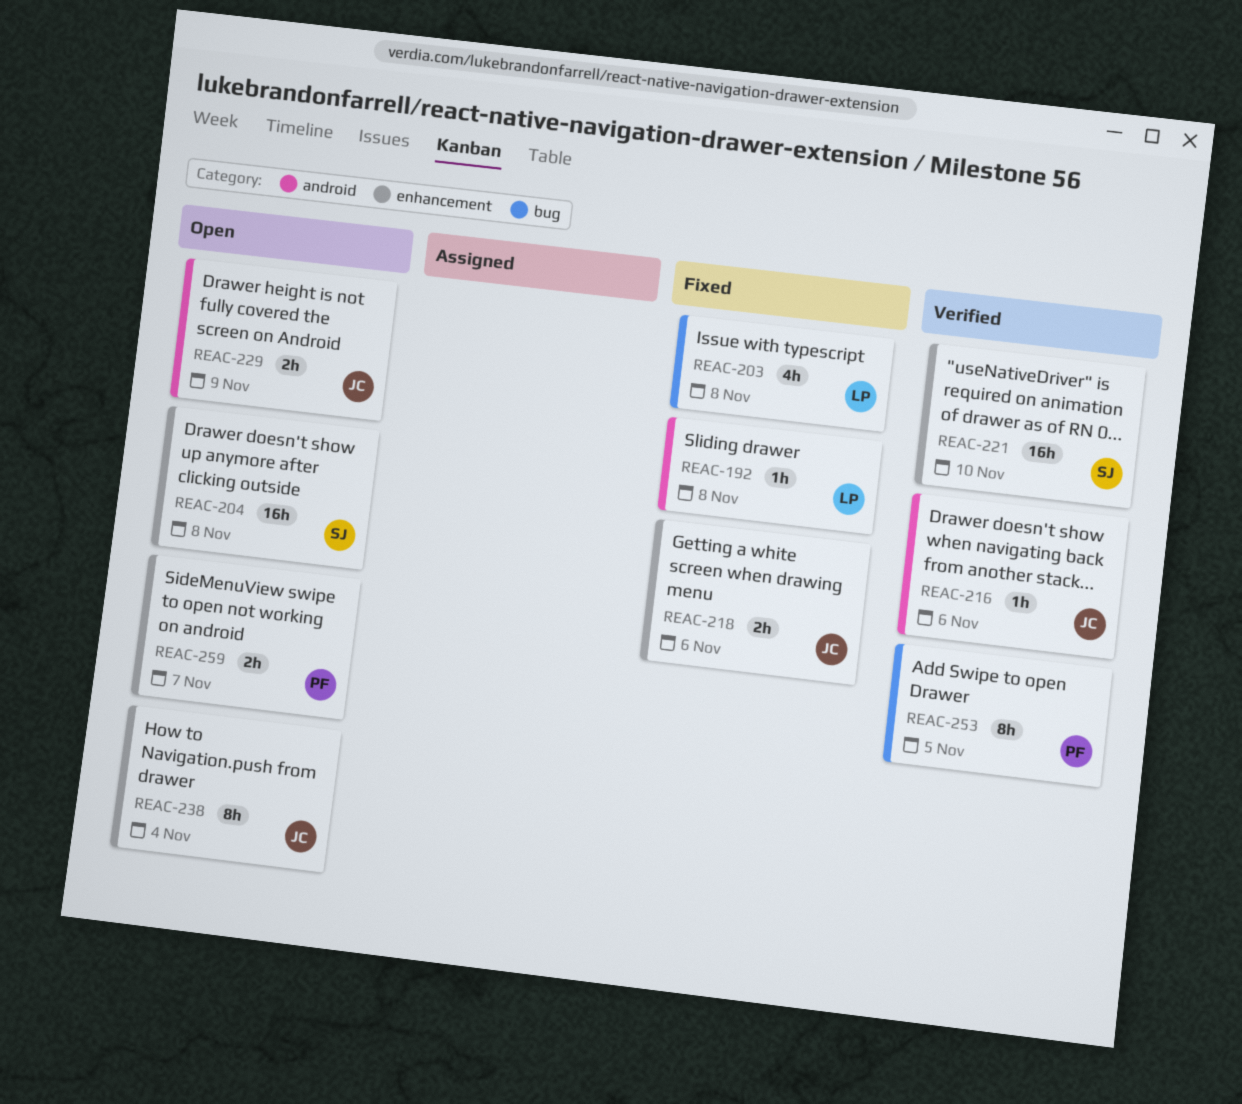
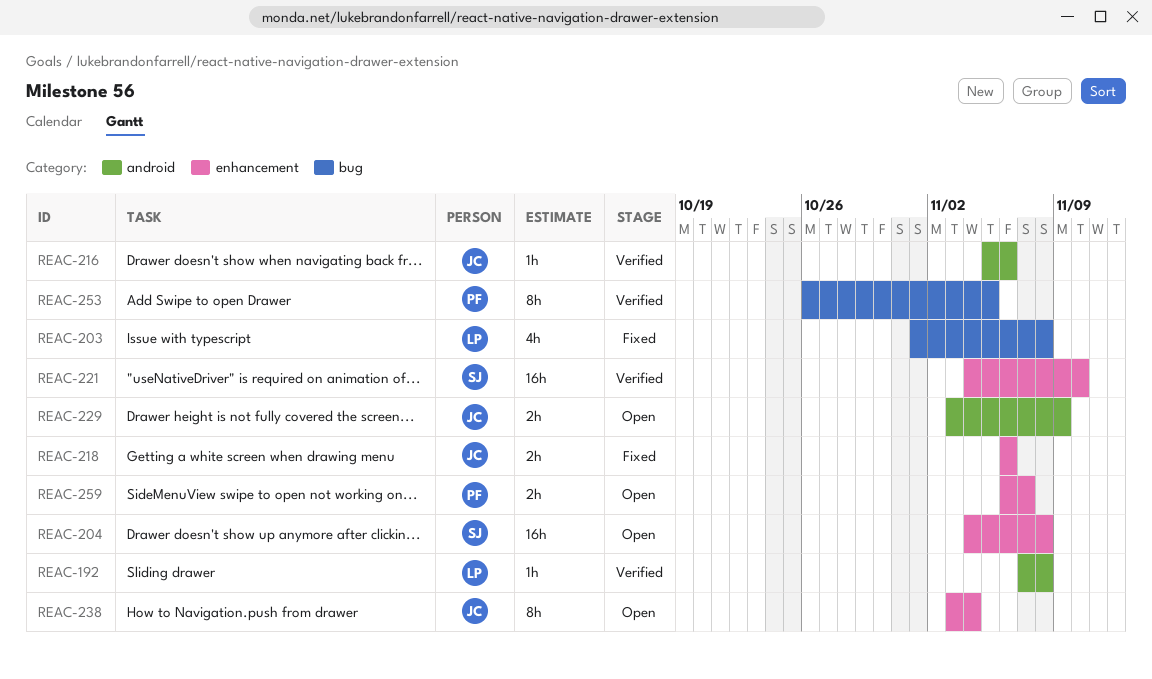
REAC-192, status: Fixed -> Verified

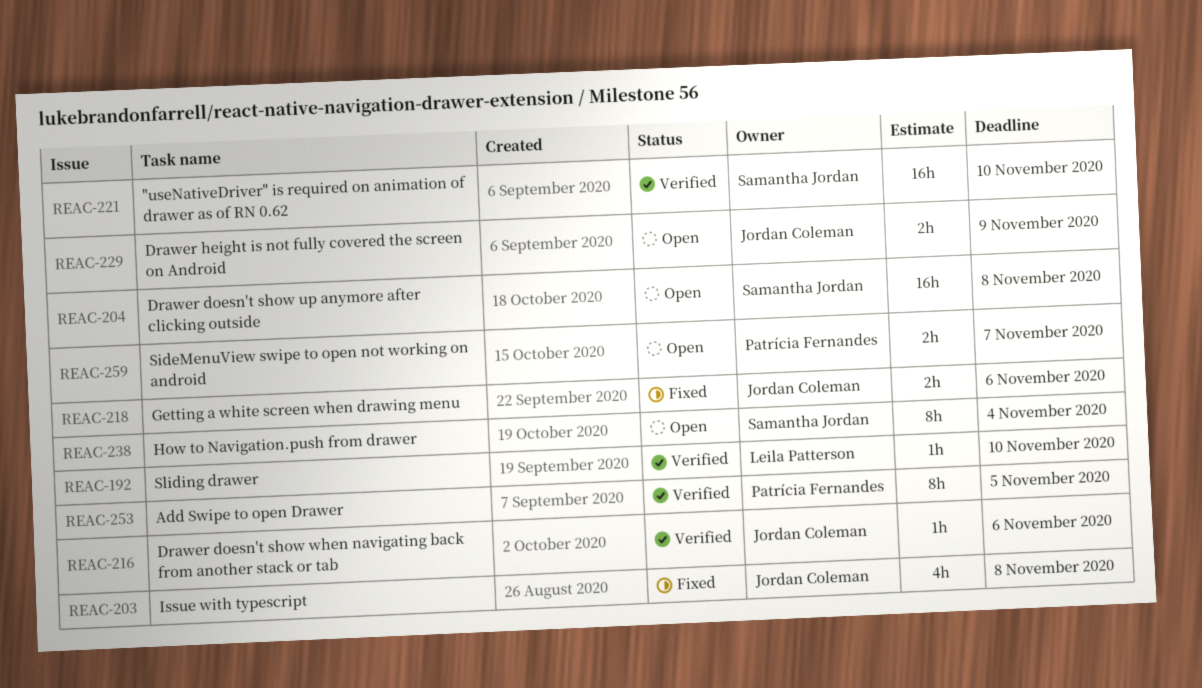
REAC-192, due: Nov 8 -> Nov 10
REAC-203, owner: Leila Patterson -> Jordan Coleman
REAC-238, owner: Jordan Coleman -> Samantha Jordan

